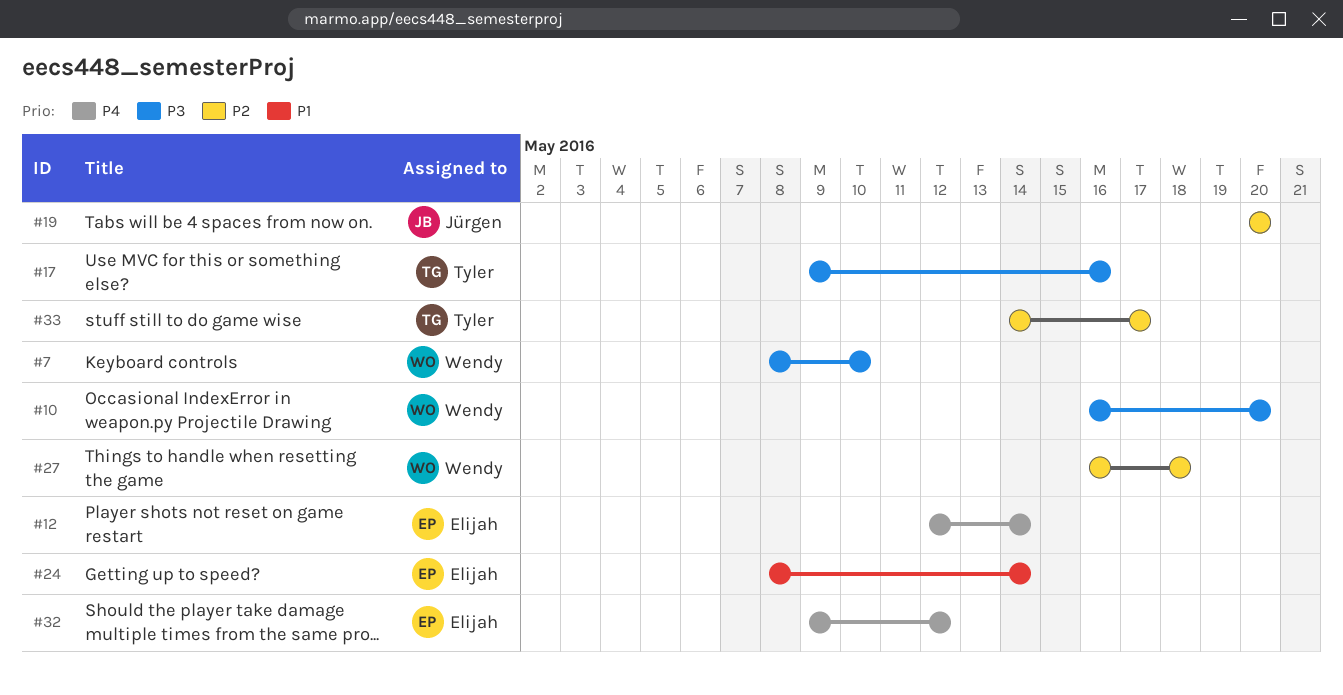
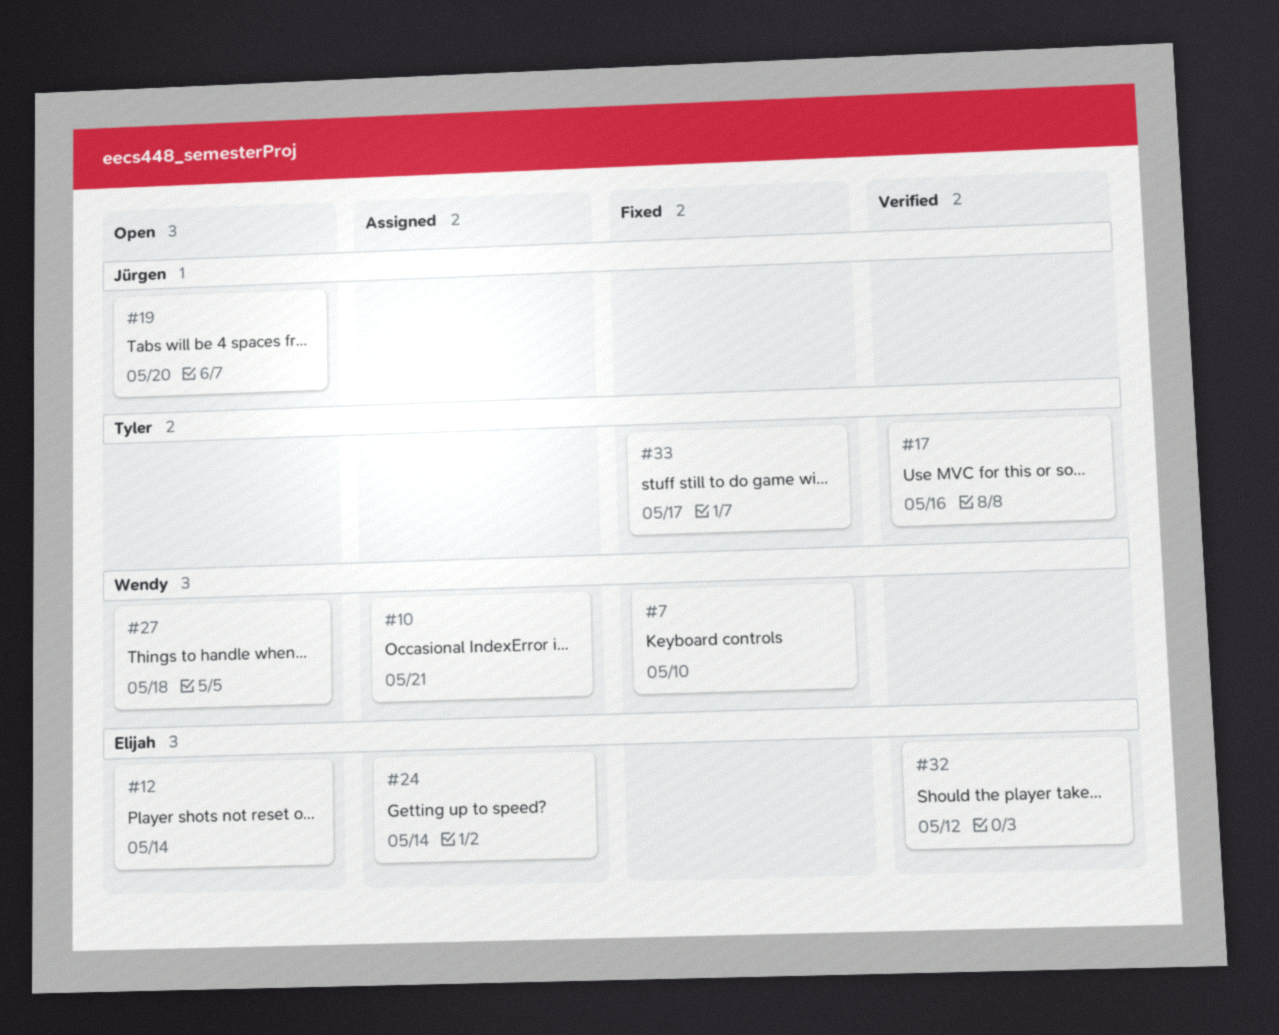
#10, due: May 20 -> May 21

